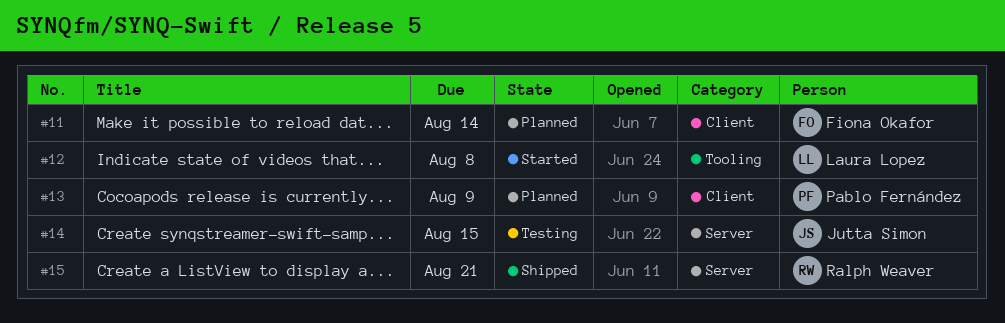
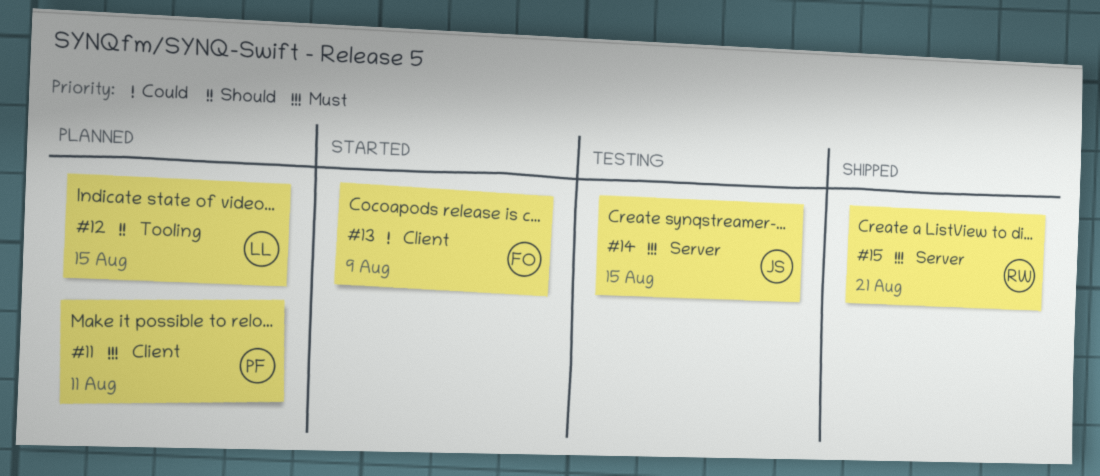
#11, owner: Fiona Okafor -> Pablo Fernández
#11, due: Aug 14 -> Aug 11
#12, status: Started -> Planned
#12, due: Aug 8 -> Aug 15
#13, status: Planned -> Started
#13, owner: Pablo Fernández -> Fiona Okafor

